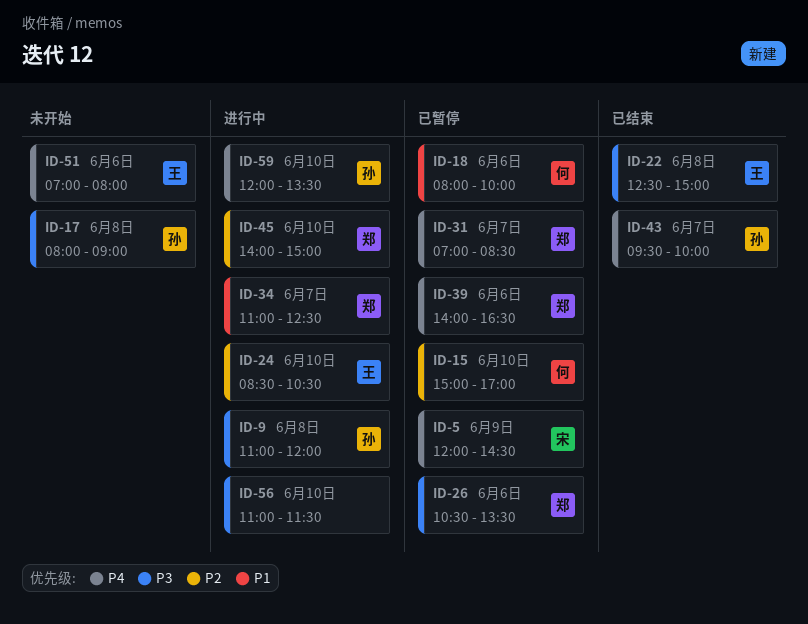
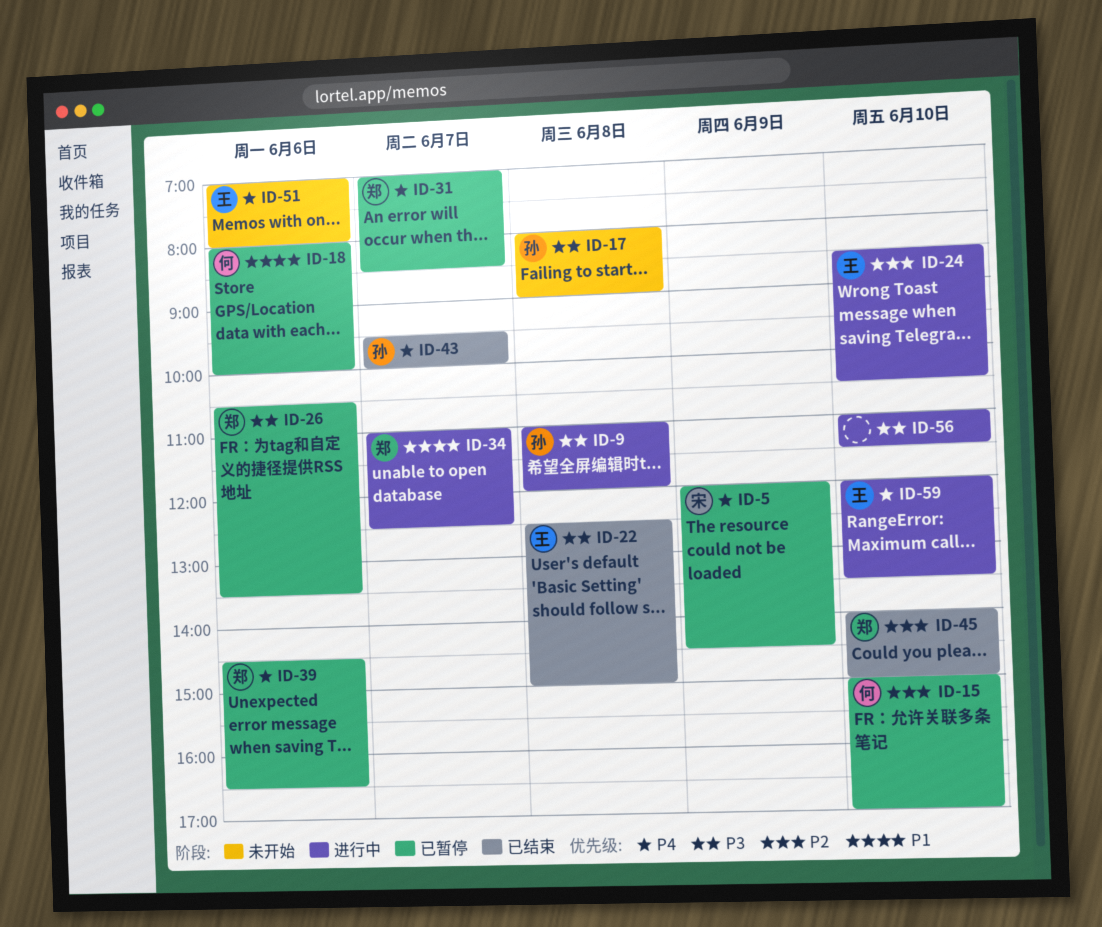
ID-39, begins: 14:00 -> 14:30
ID-45, status: 进行中 -> 已结束
ID-59, owner: 孙 -> 王

